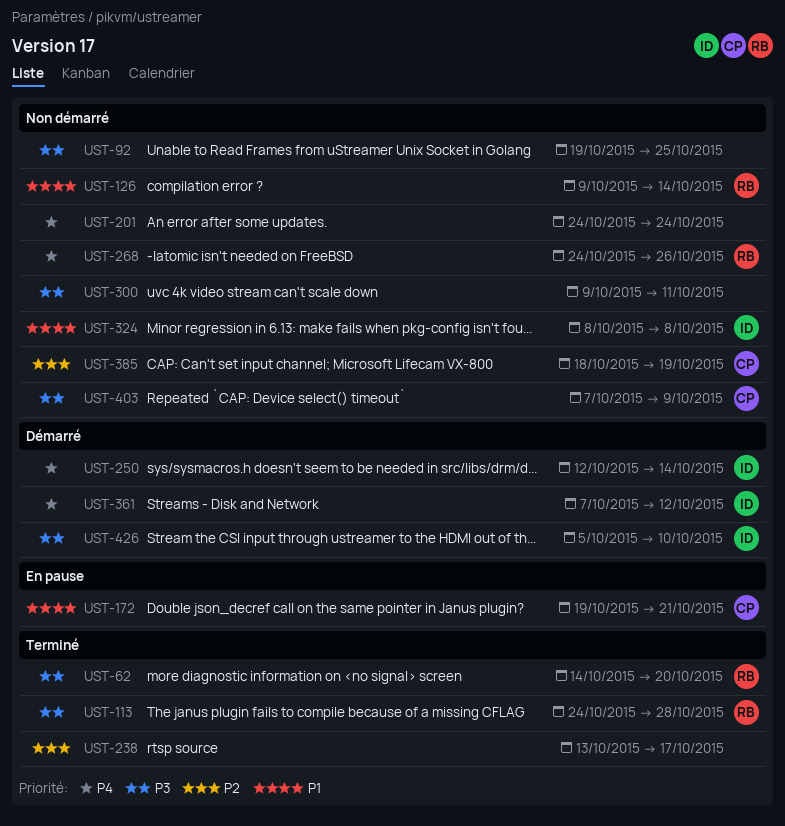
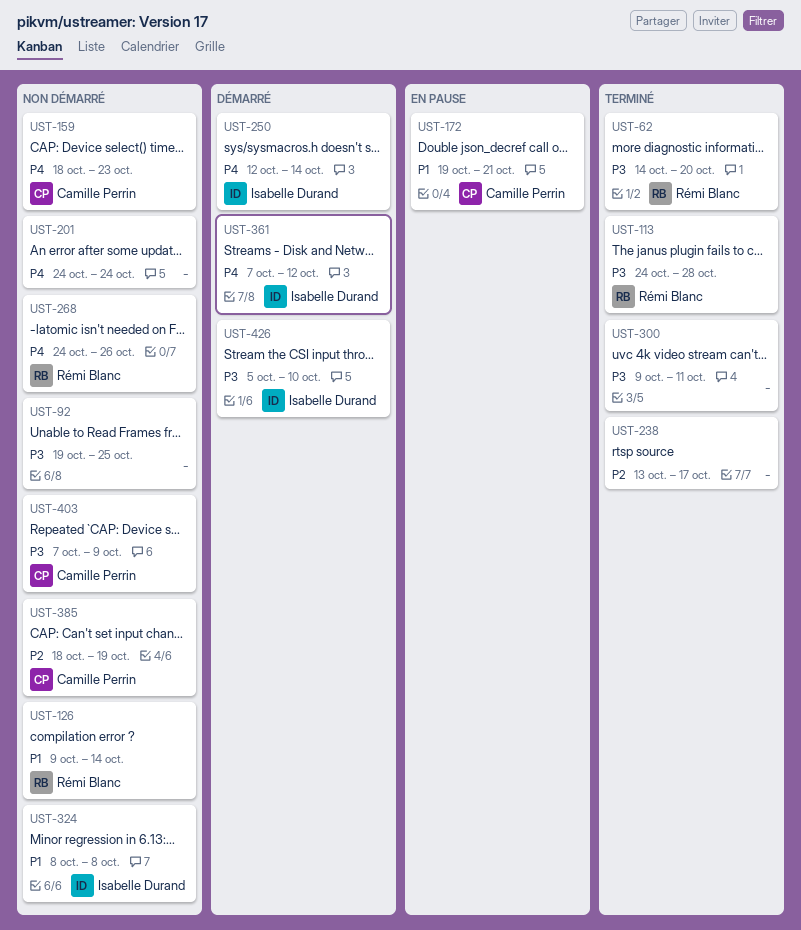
UST-159: none -> present
UST-300, status: Non démarré -> Terminé

